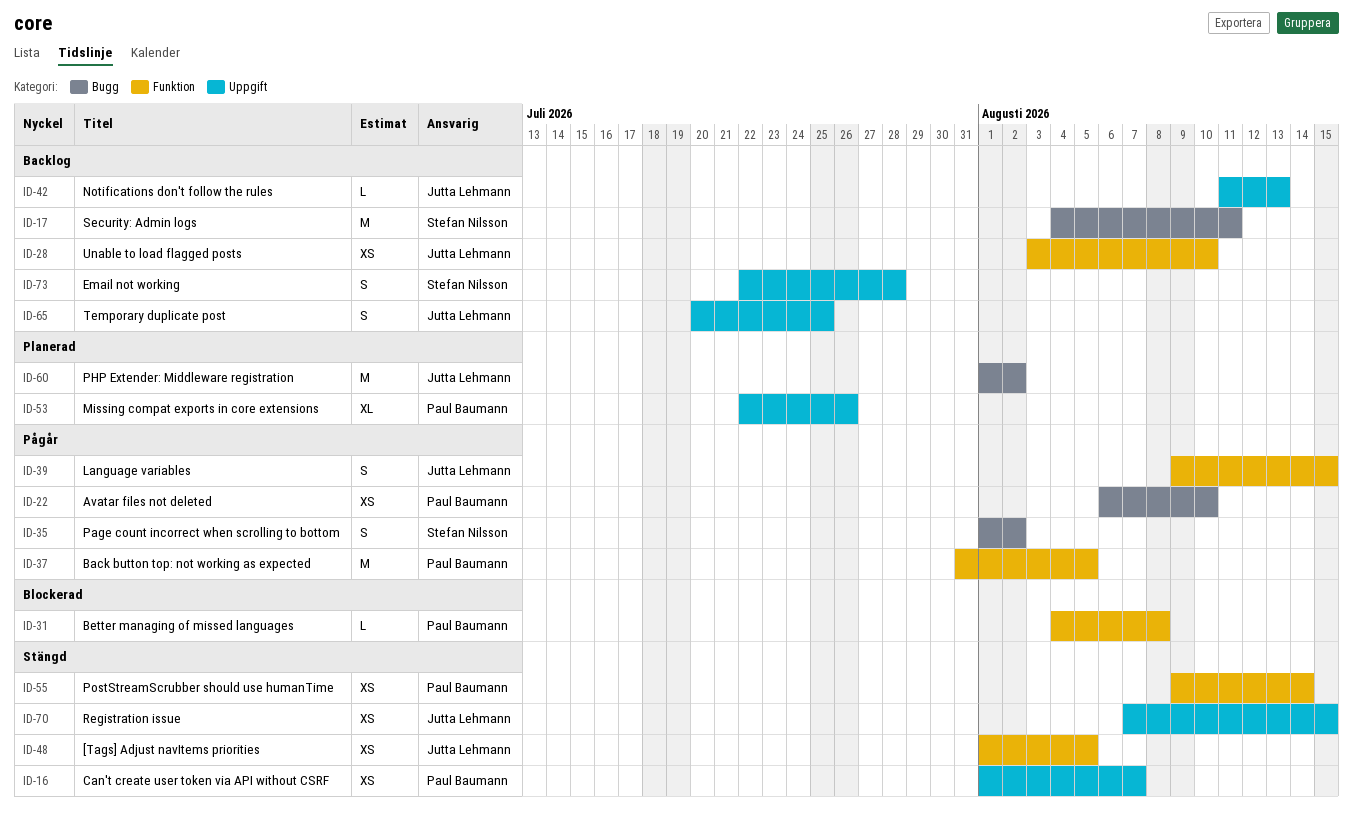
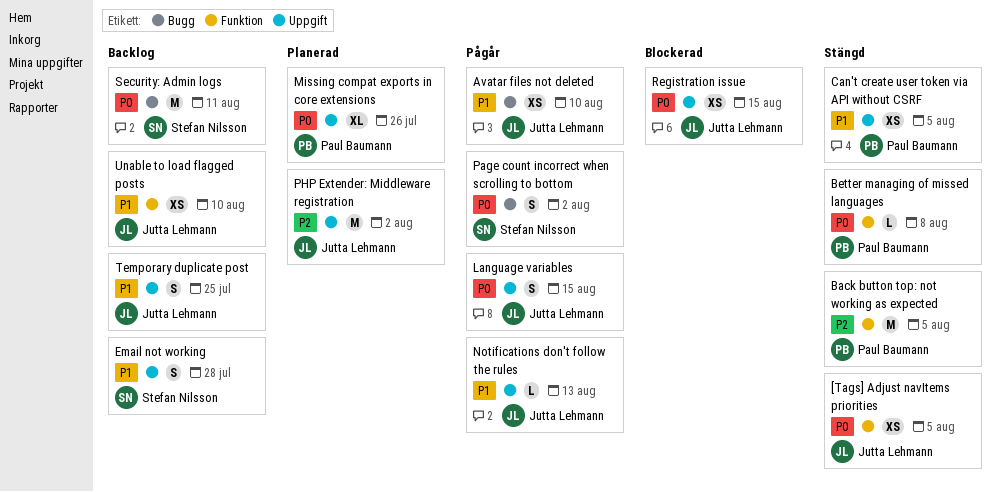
Avatar files not deleted, owner: Paul Baumann -> Jutta Lehmann
Back button top: not working as expected, status: Pågår -> Stängd
Better managing of missed languages, status: Blockerad -> Stängd
Can't create user token via API without CSRF, due: Aug 7 -> Aug 5
Language variables, label: Funktion -> Uppgift
Notifications don't follow the rules, status: Backlog -> Pågår
PHP Extender: Middleware registration, label: Bugg -> Uppgift
PostStreamScrubber should use humanTime: present -> none
Registration issue, status: Stängd -> Blockerad

